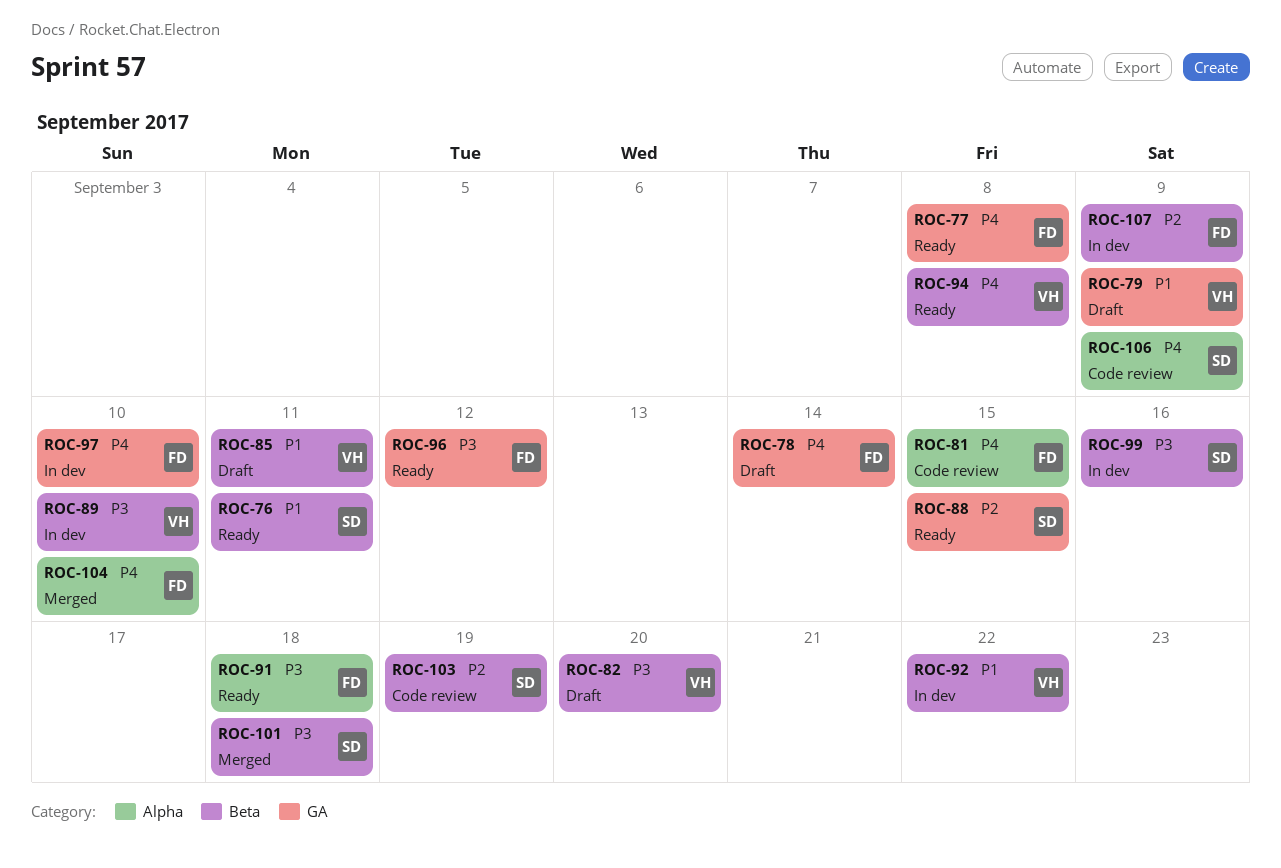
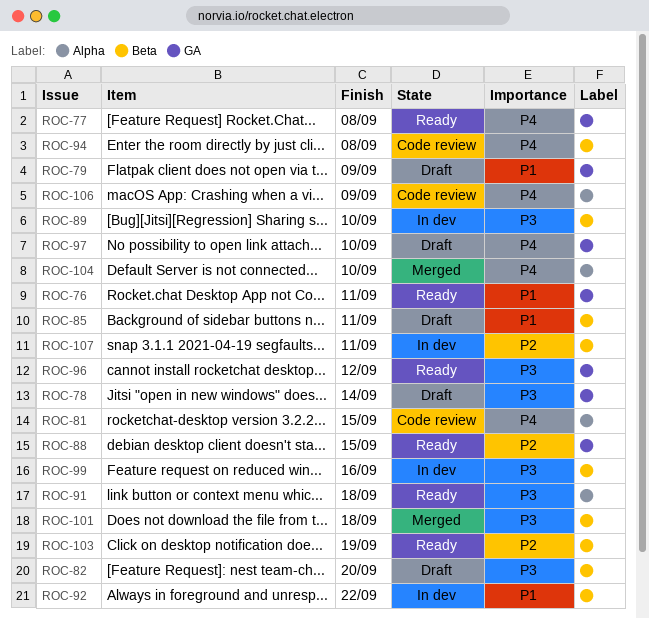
ROC-76, label: Beta -> GA
ROC-78, priority: P4 -> P3
ROC-94, status: Ready -> Code review
ROC-97, status: In dev -> Draft
ROC-103, status: Code review -> Ready
ROC-107, due: Sep 9 -> Sep 11

